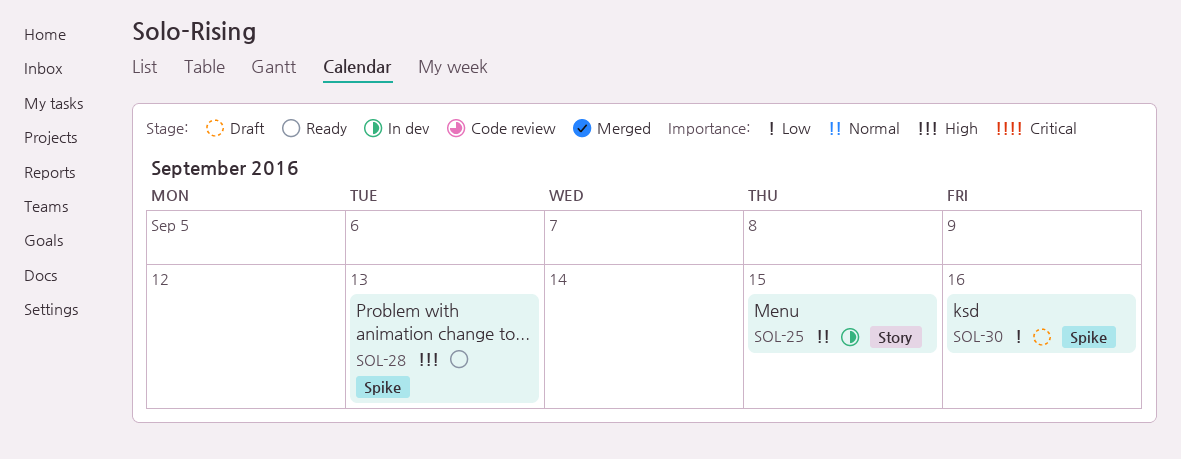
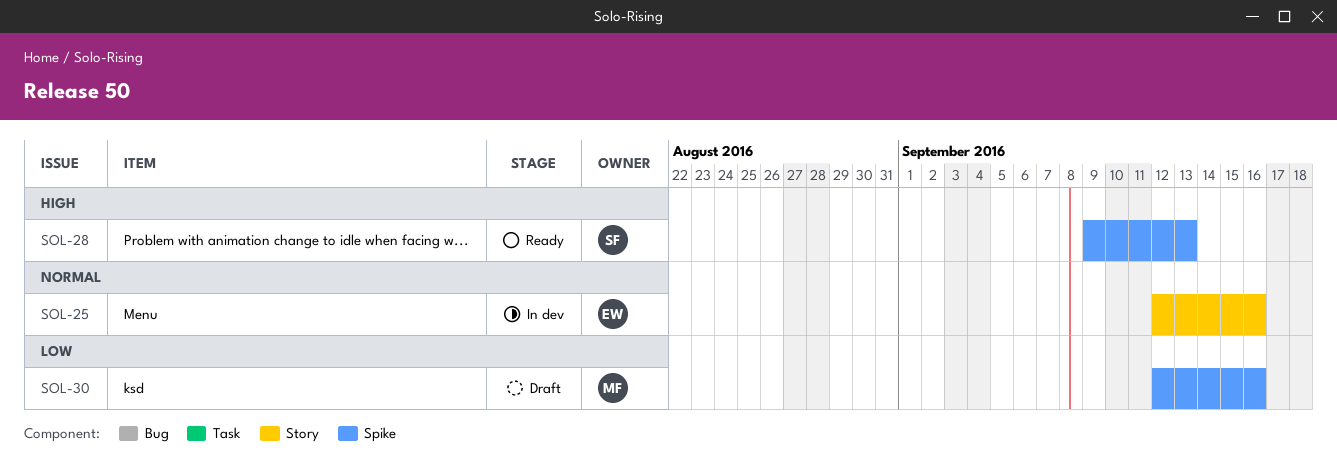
SOL-25, due: Sep 15 -> Sep 16

